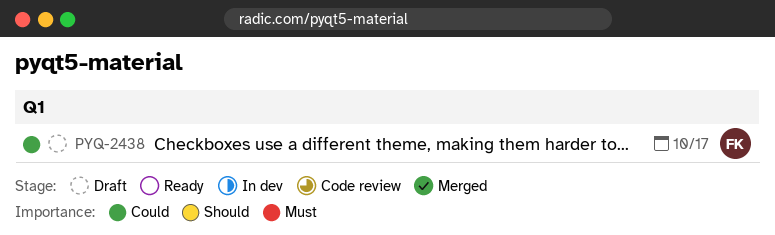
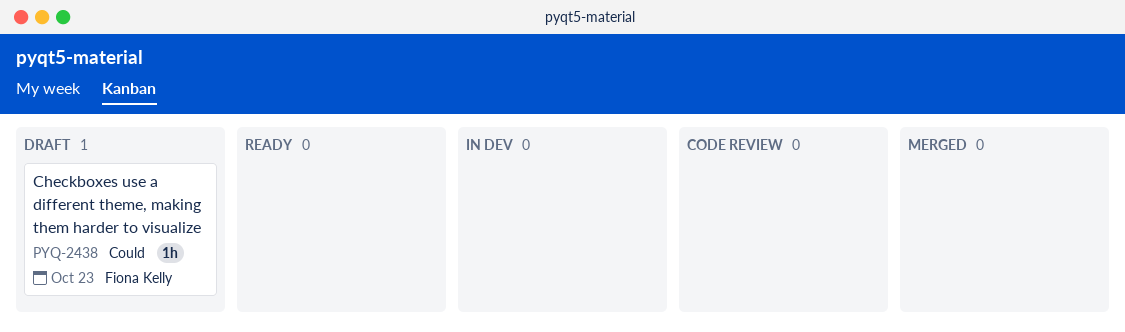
PYQ-2438, due: Oct 17 -> Oct 23

